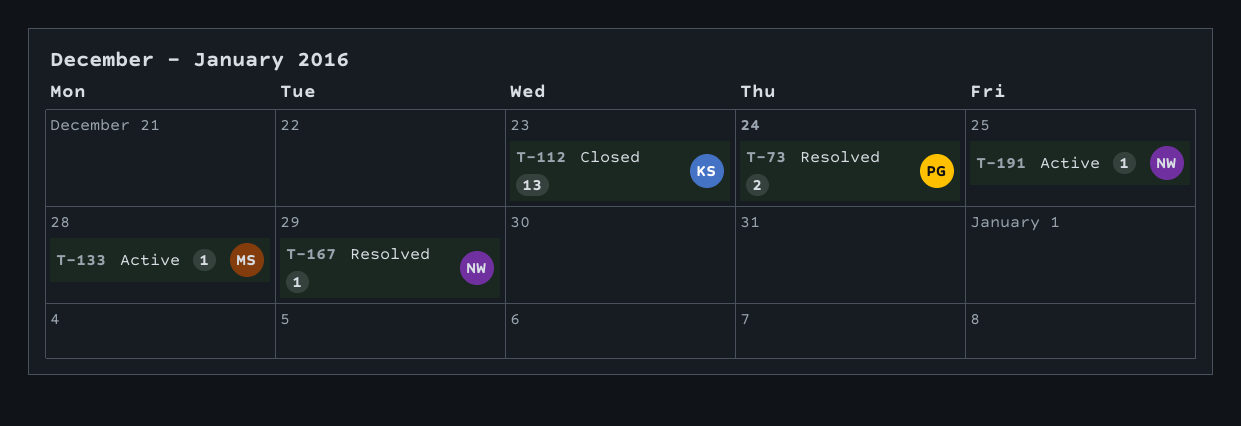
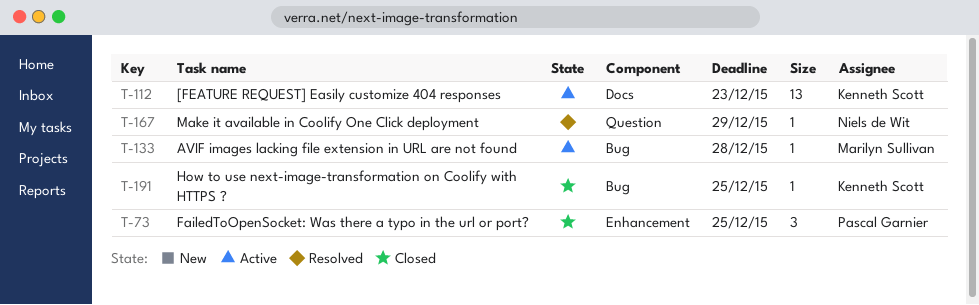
T-73, status: Resolved -> Closed
T-73, estimate: 2 -> 3
T-73, due: Dec 24 -> Dec 25
T-112, status: Closed -> Active
T-191, status: Active -> Closed
T-191, owner: Niels de Wit -> Kenneth Scott

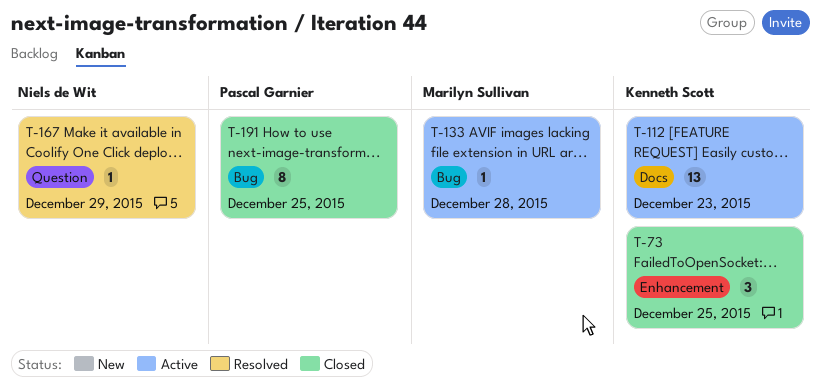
T-73, owner: Pascal Garnier -> Kenneth Scott
T-191, owner: Kenneth Scott -> Pascal Garnier
T-191, estimate: 1 -> 8

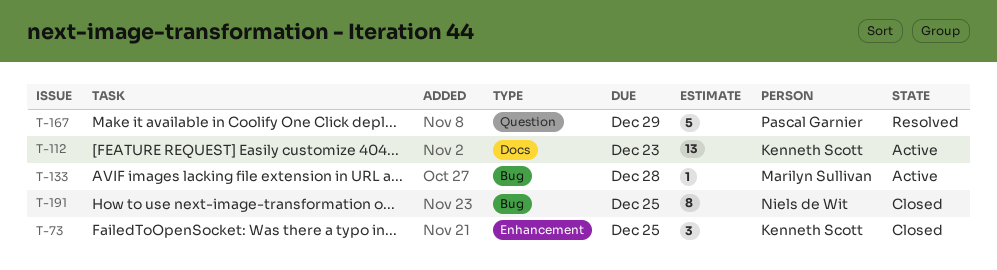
T-167, owner: Niels de Wit -> Pascal Garnier
T-167, estimate: 1 -> 5
T-191, owner: Pascal Garnier -> Niels de Wit

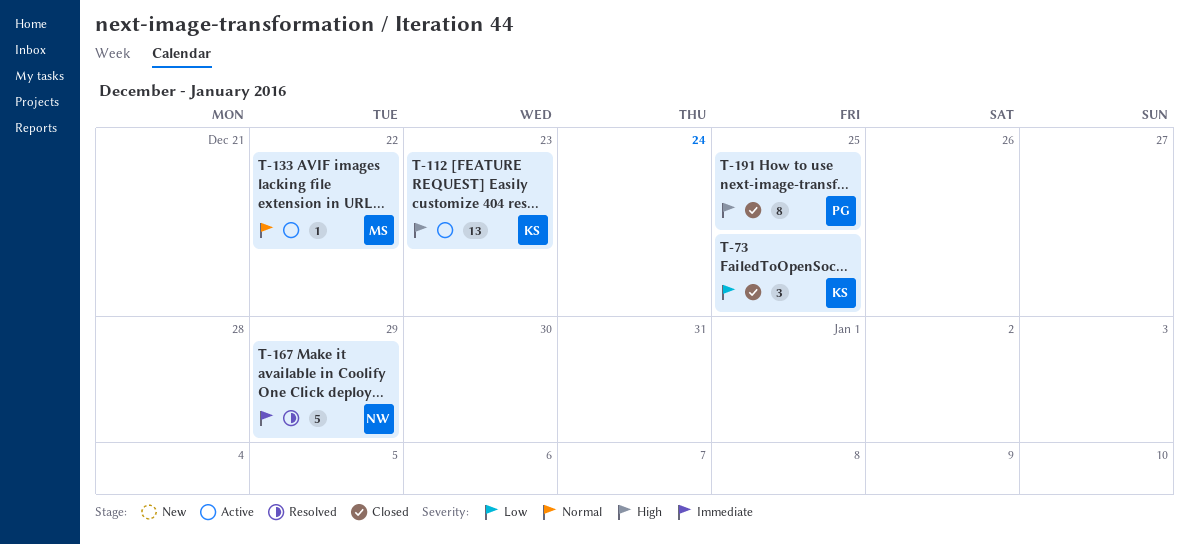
T-133, due: Dec 28 -> Dec 22
T-167, owner: Pascal Garnier -> Niels de Wit
T-191, owner: Niels de Wit -> Pascal Garnier

